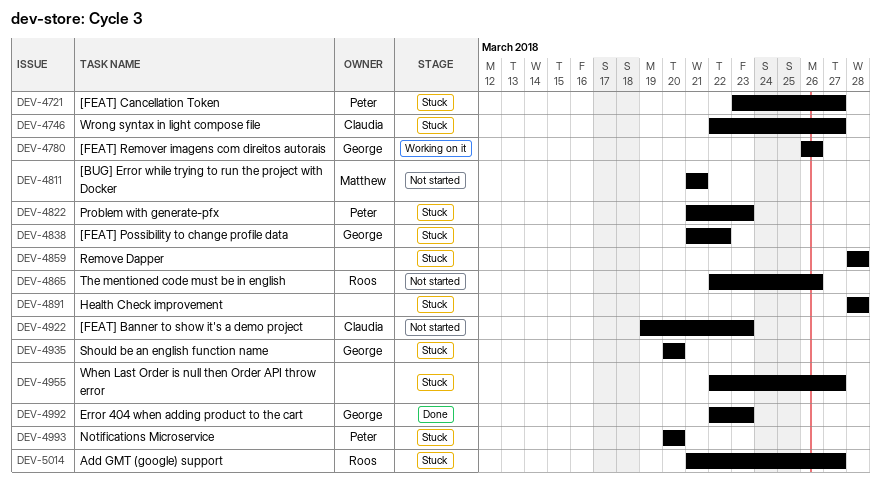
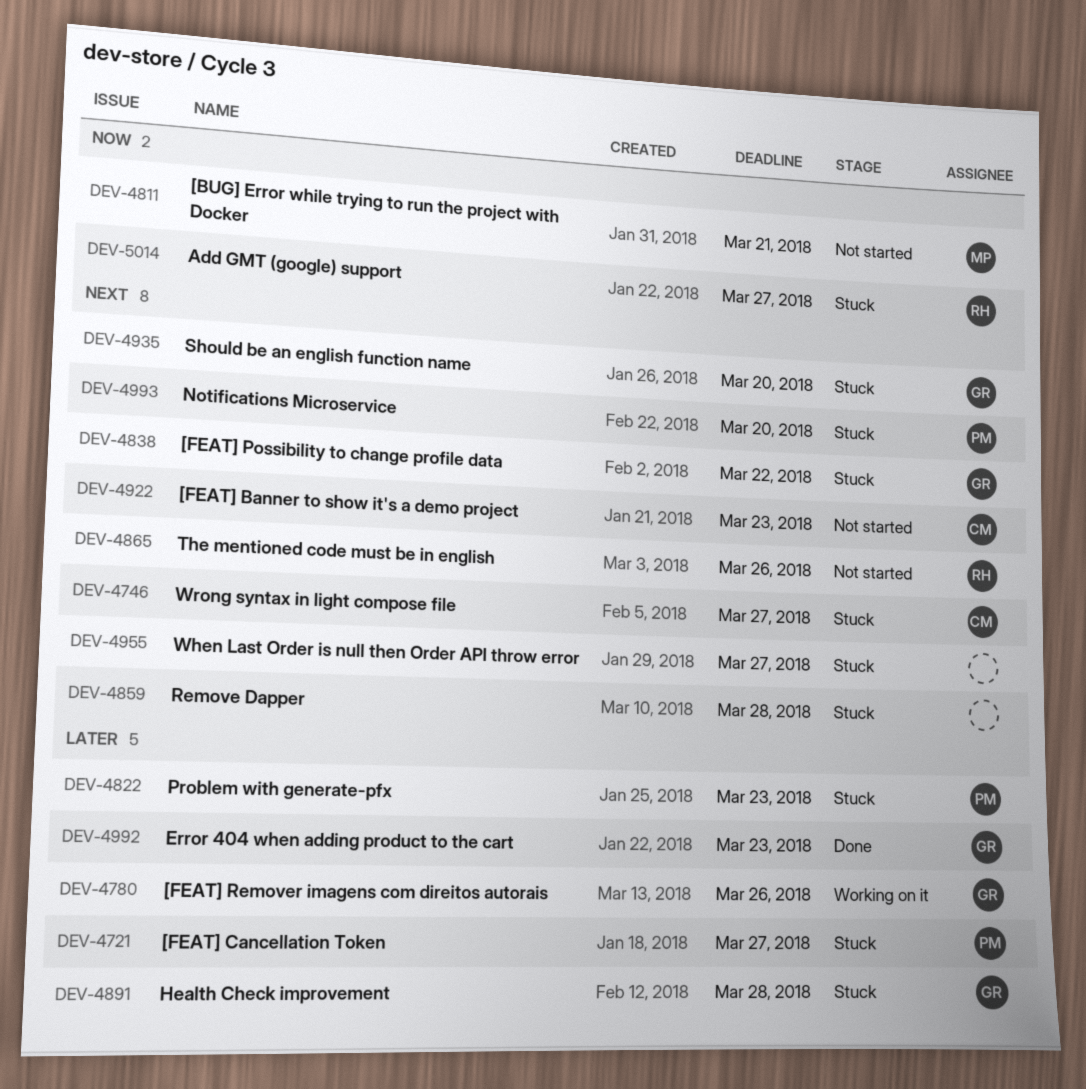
DEV-4891, owner: none -> George

